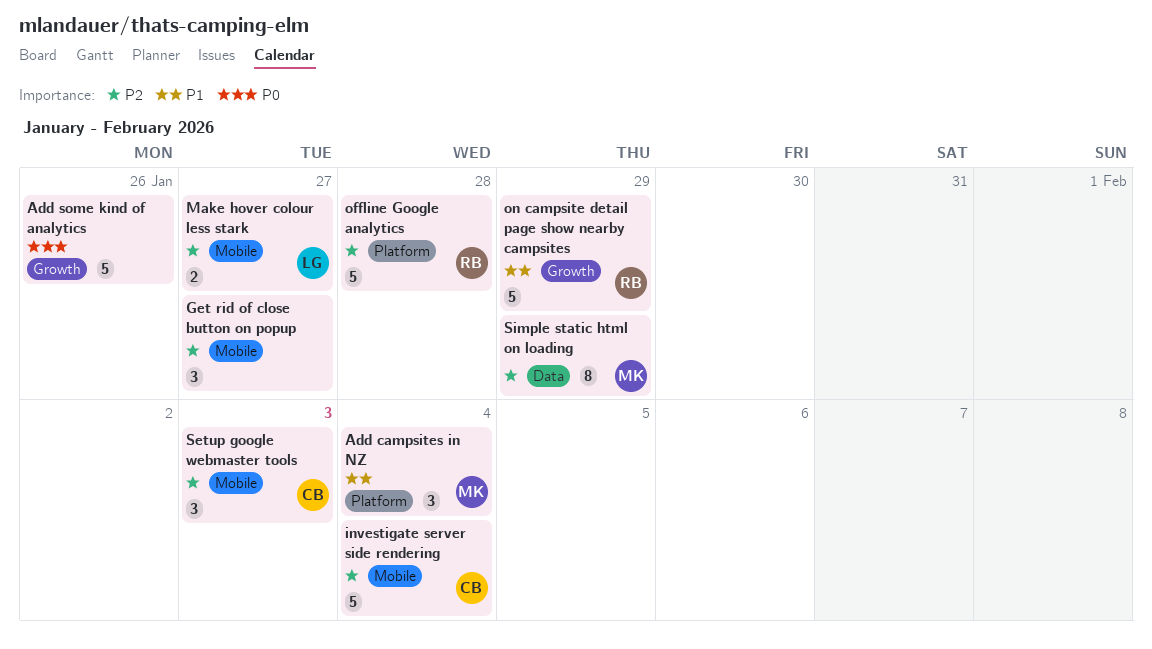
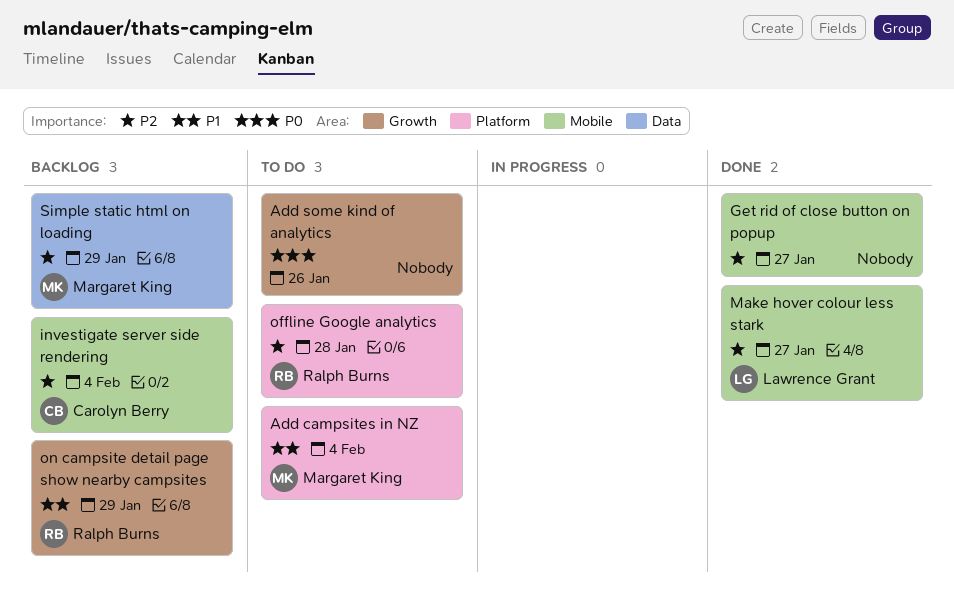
Setup google webmaster tools: present -> none

